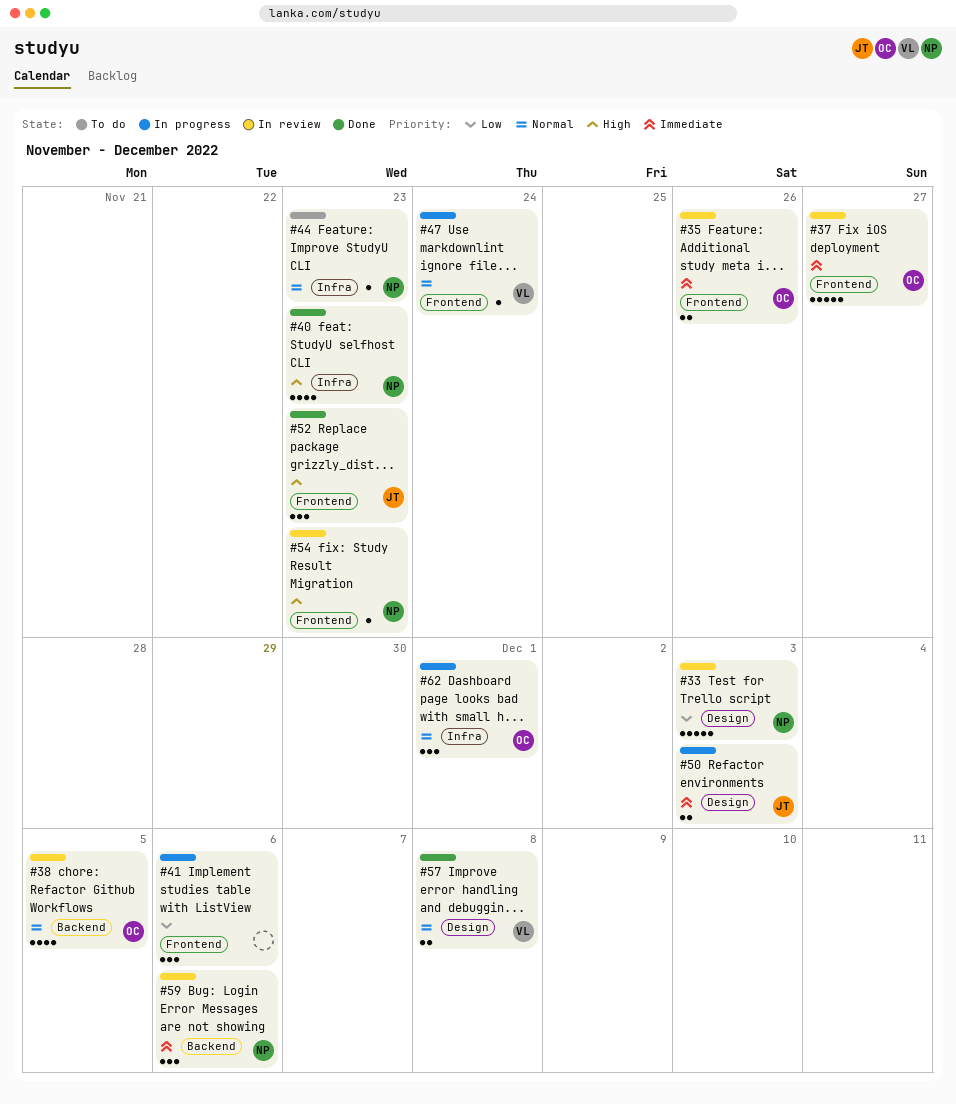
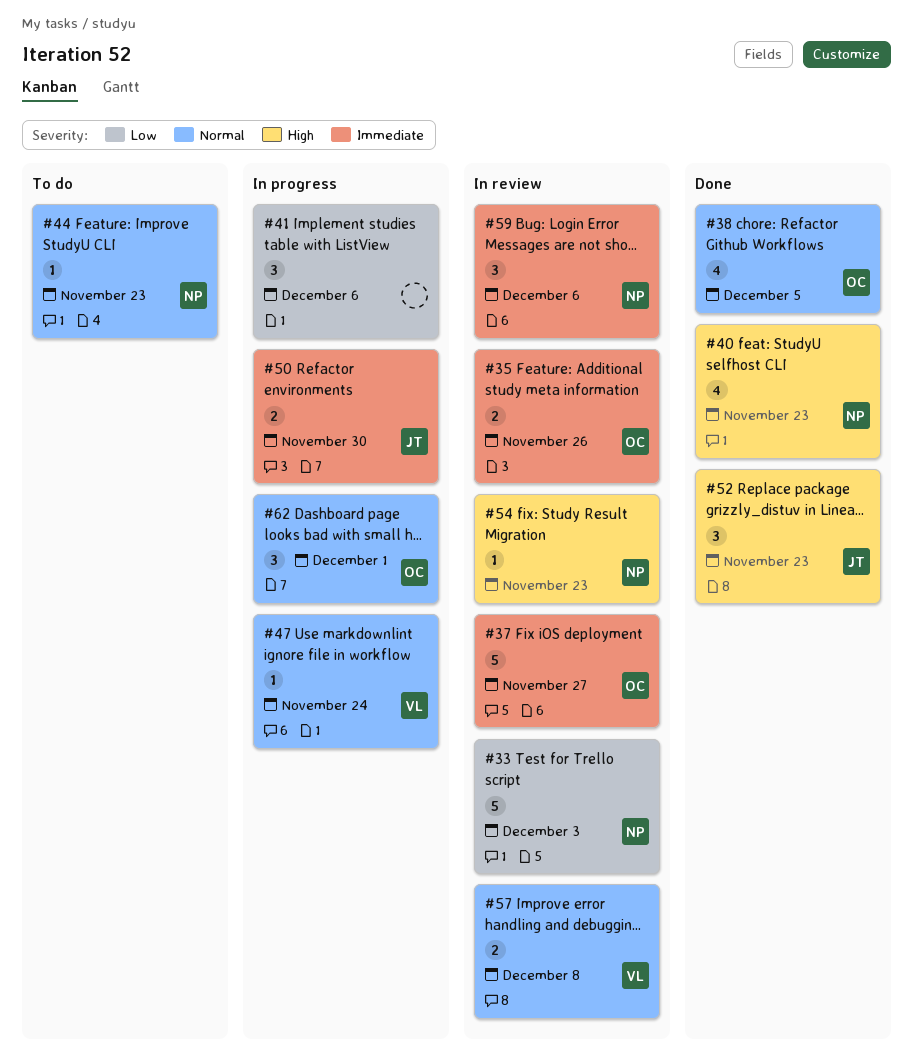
#38, status: In review -> Done
#50, due: Dec 3 -> Nov 30
#57, status: Done -> In review

